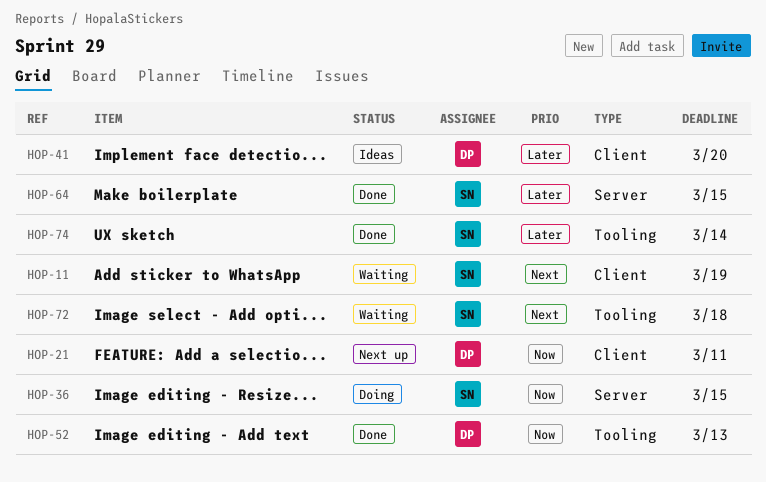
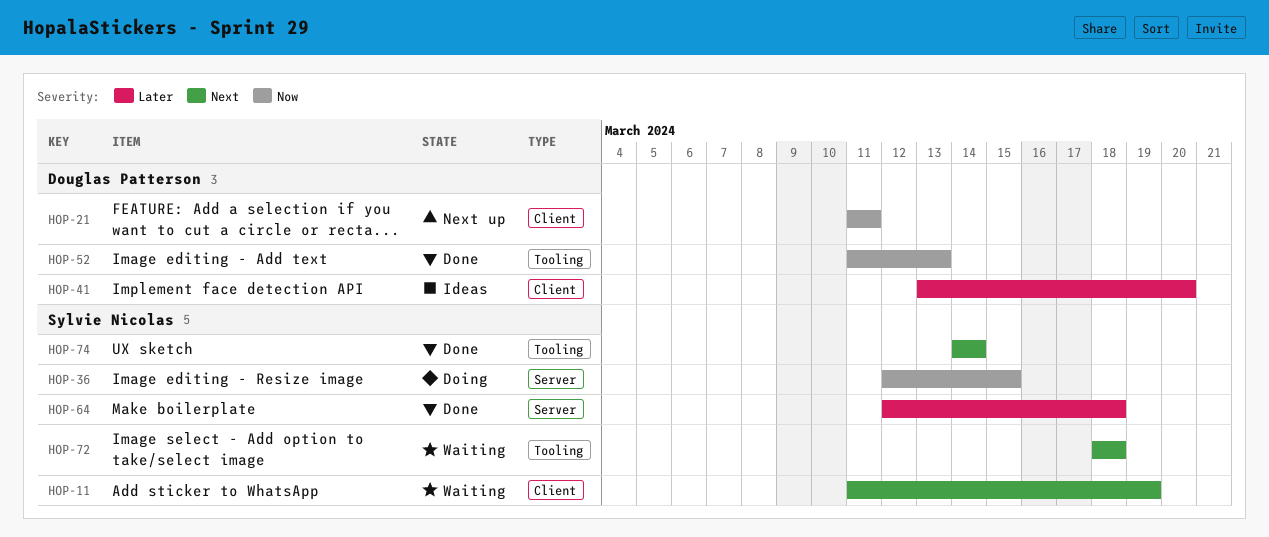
HOP-64, due: Mar 15 -> Mar 18
HOP-74, priority: Later -> Next

